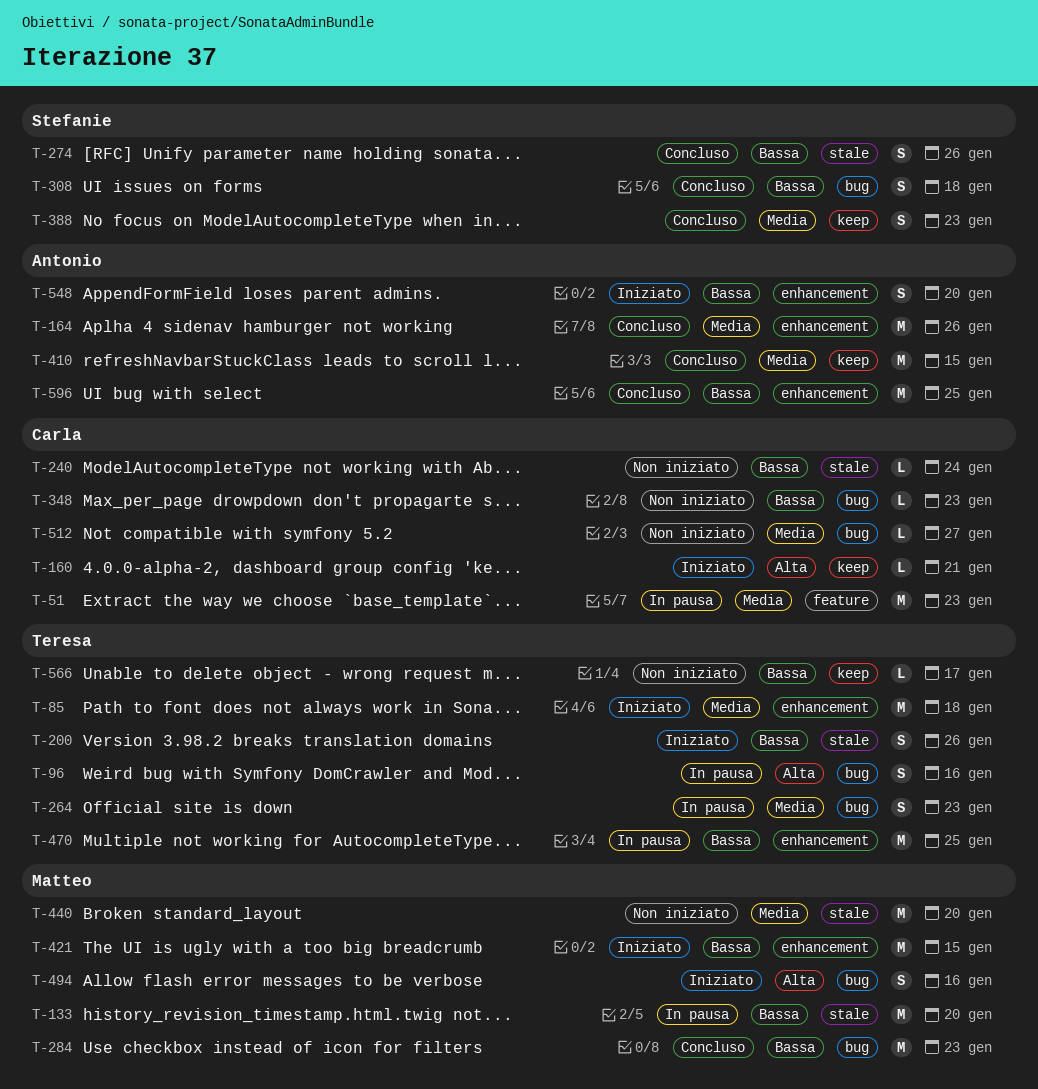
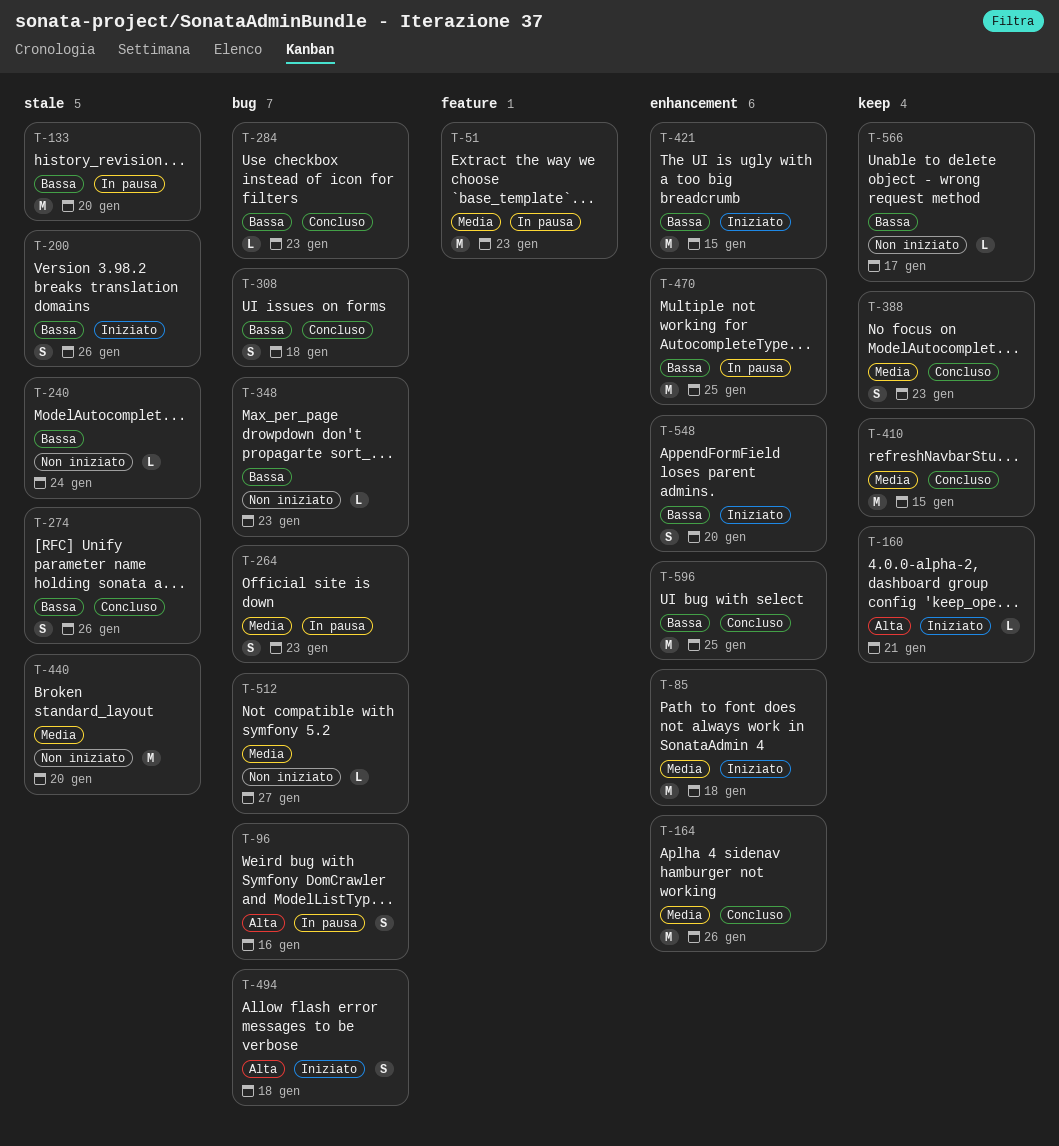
T-284, estimate: M -> L
T-494, due: Jan 16 -> Jan 18

